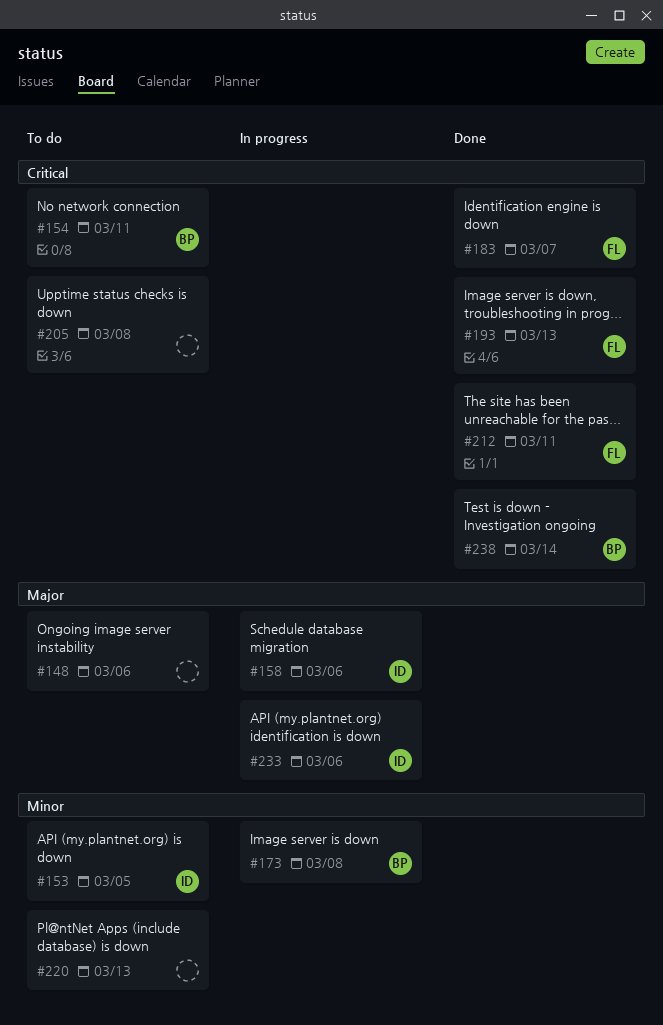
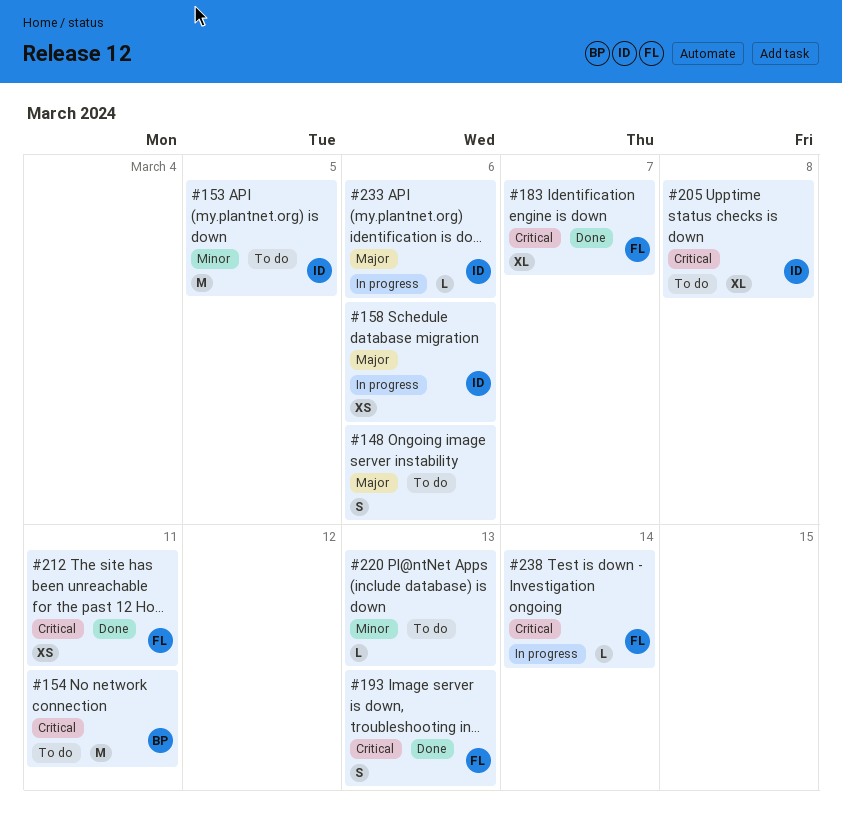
#173: present -> none
#205, owner: none -> ID
#238, status: Done -> In progress
#238, owner: BP -> FL

